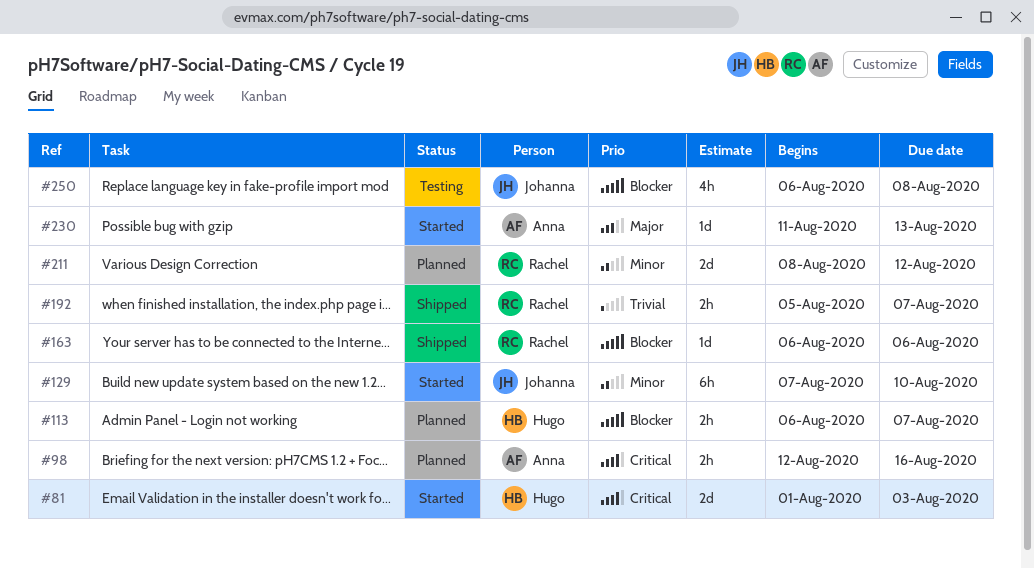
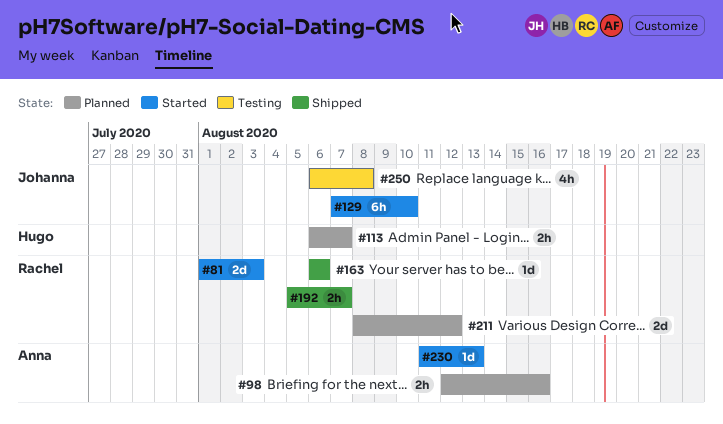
#81, owner: Hugo -> Rachel

